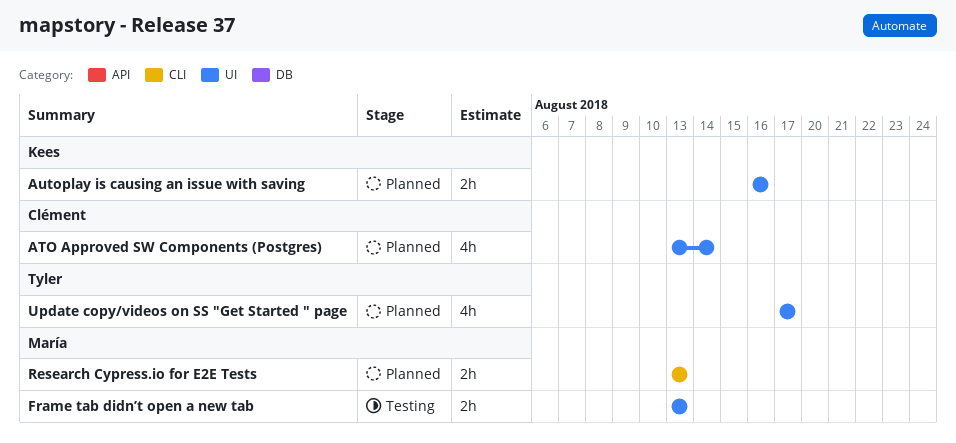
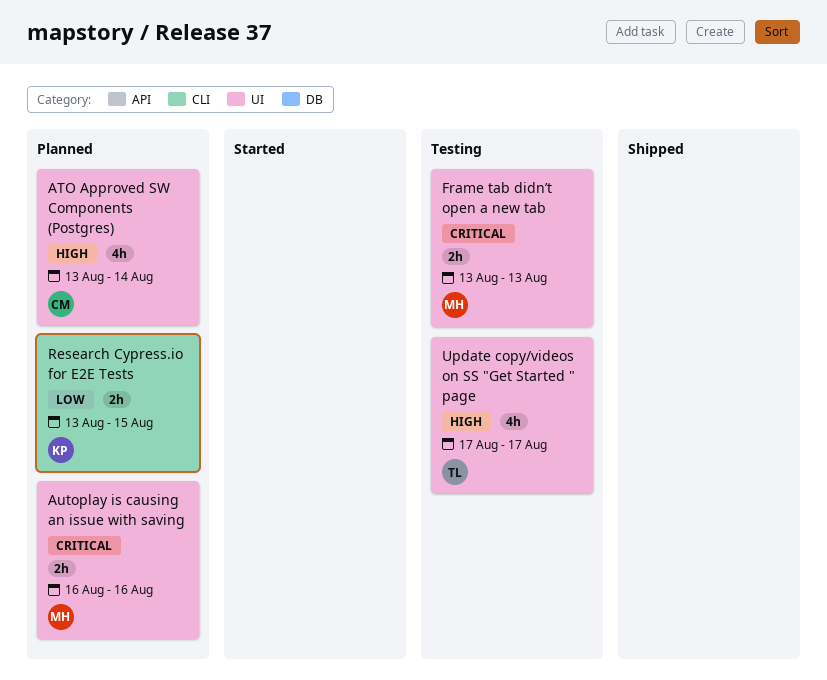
Autoplay is causing an issue with saving, owner: Kees -> María
Research Cypress.io for E2E Tests, owner: María -> Kees
Research Cypress.io for E2E Tests, due: Aug 13 -> Aug 15
Update copy/videos on SS "Get Started " page, status: Planned -> Testing

